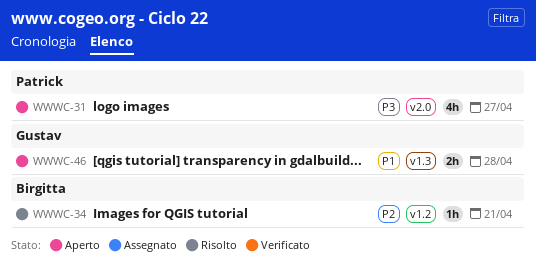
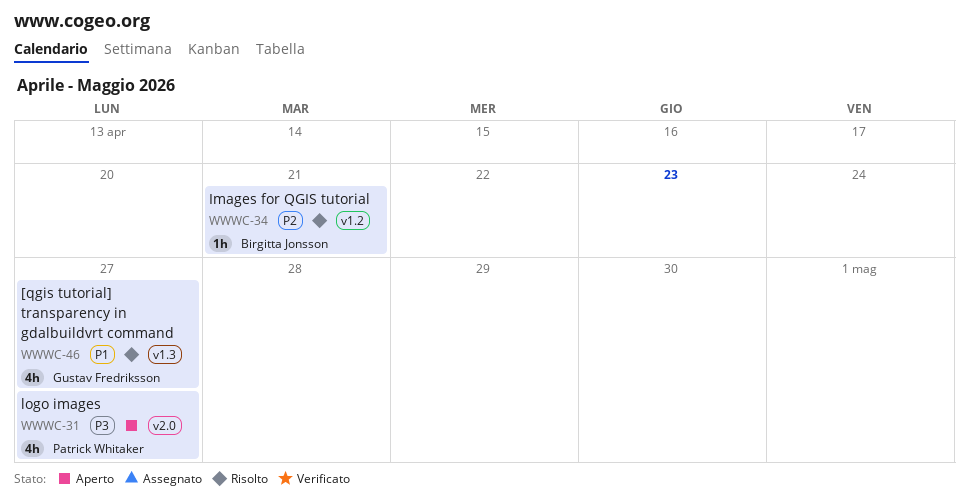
WWWC-46, status: Aperto -> Risolto
WWWC-46, estimate: 2h -> 4h
WWWC-46, due: Apr 28 -> Apr 27

